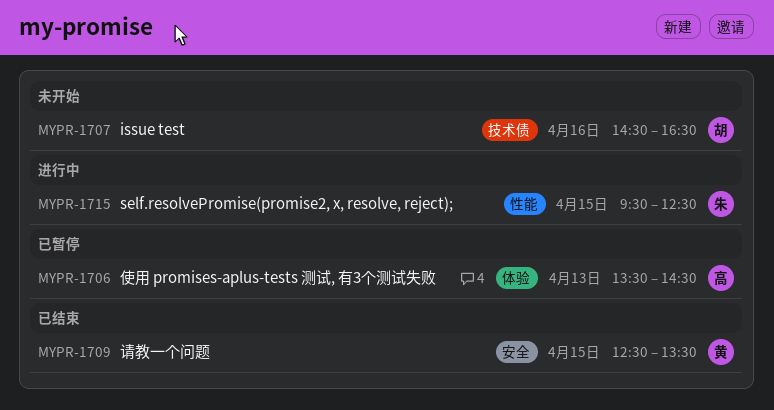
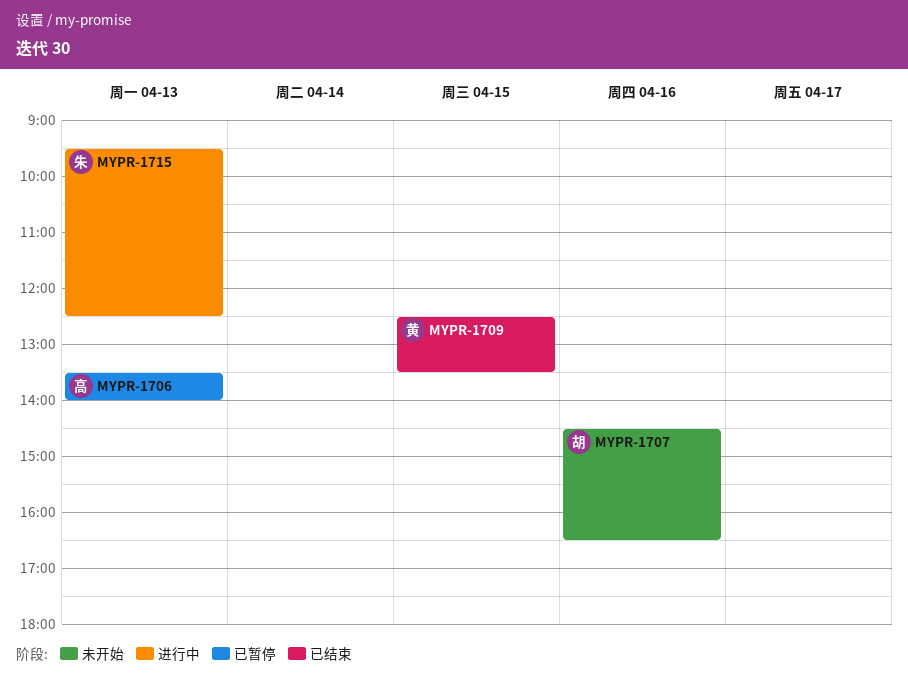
MYPR-1706, ends: 14:30 -> 14:00
MYPR-1715, day: Apr 15 -> Apr 13

